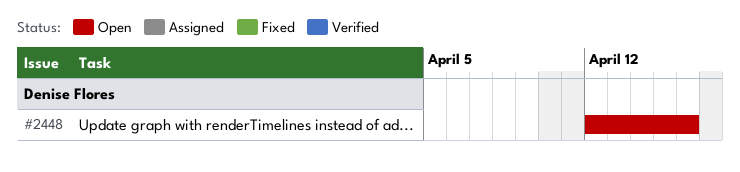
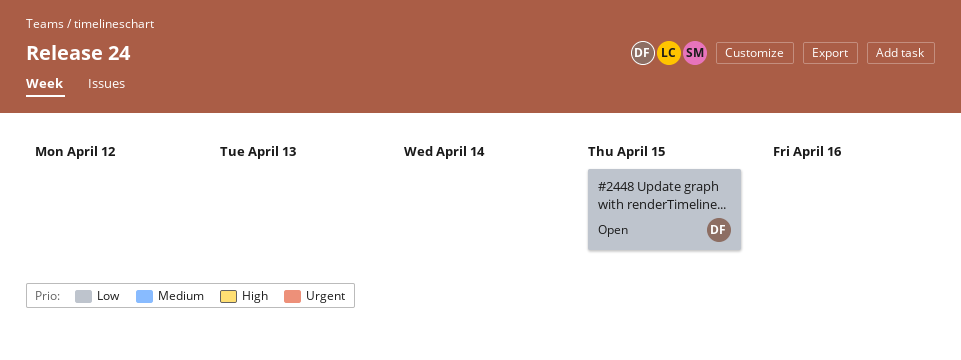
#2448, due: Apr 16 -> Apr 15

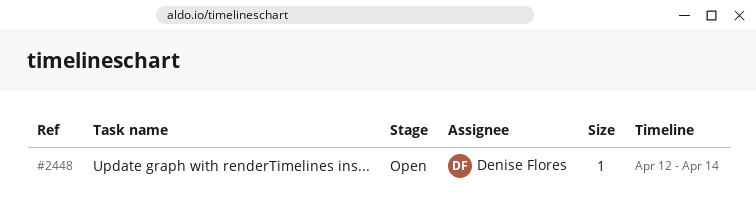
#2448, due: Apr 15 -> Apr 14

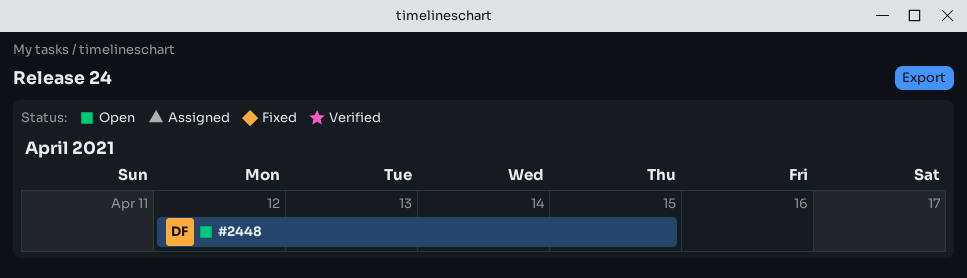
#2448, due: Apr 14 -> Apr 15

